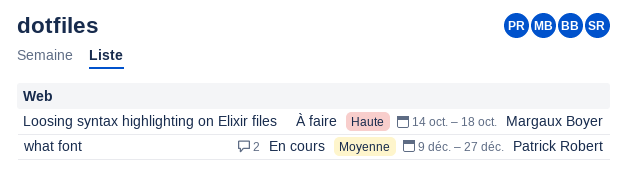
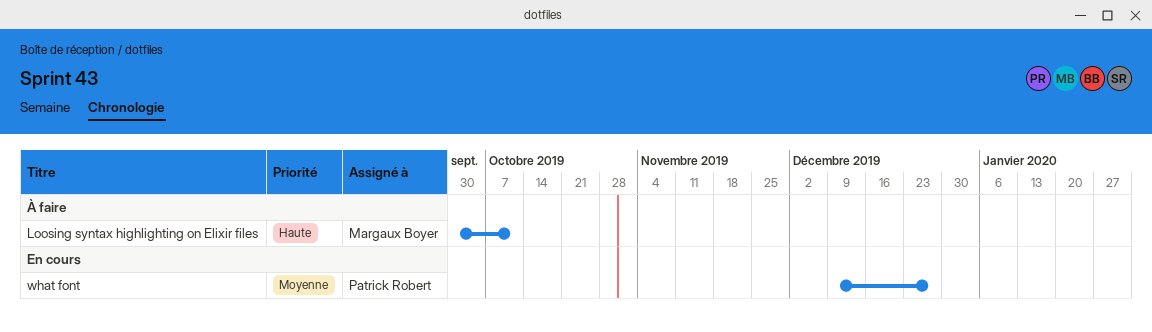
Loosing syntax highlighting on Elixir files, start: Oct 14 -> Sep 30
Loosing syntax highlighting on Elixir files, due: Oct 18 -> Oct 11

